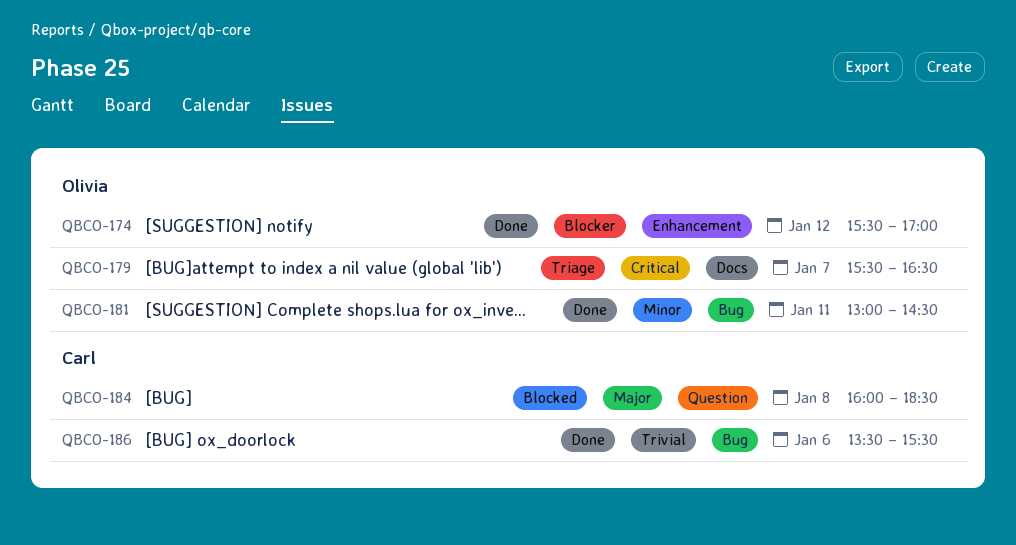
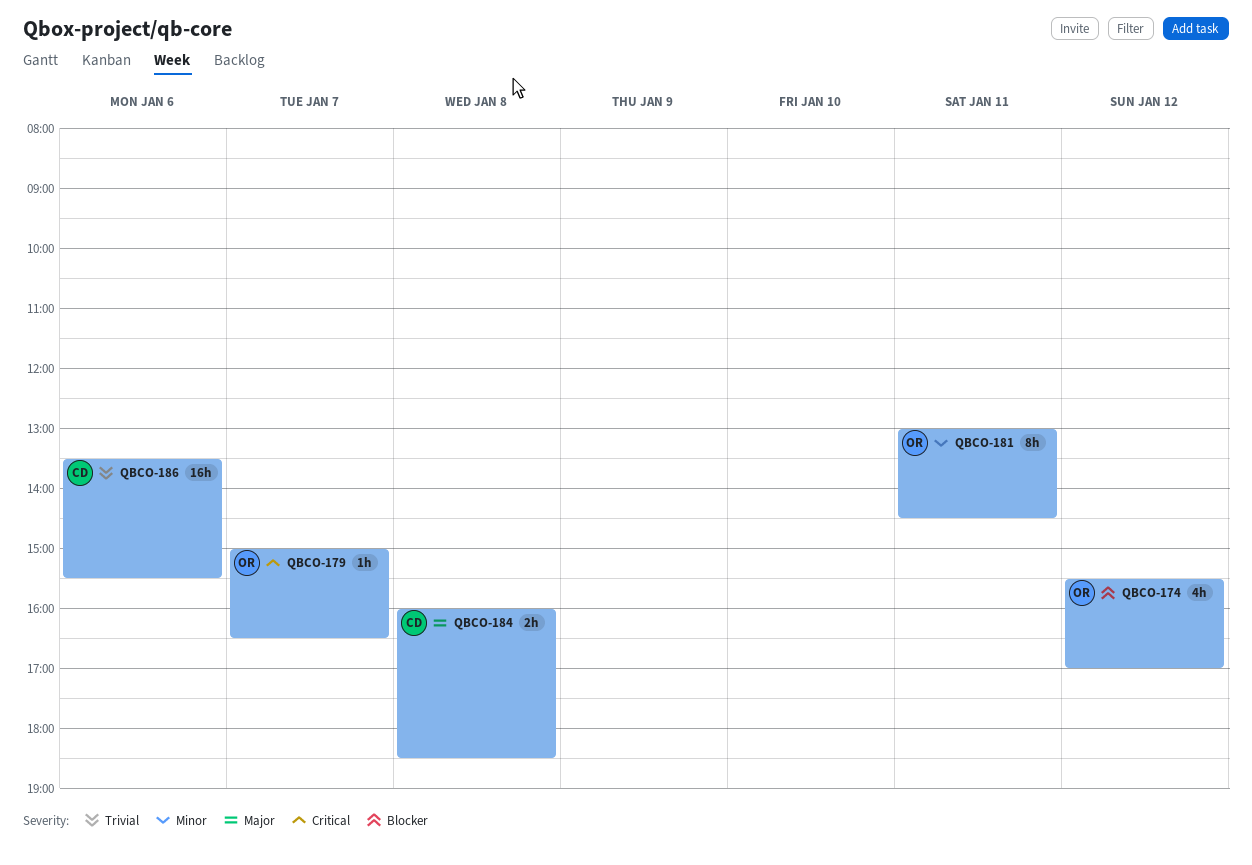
QBCO-179, begins: 15:30 -> 15:00

